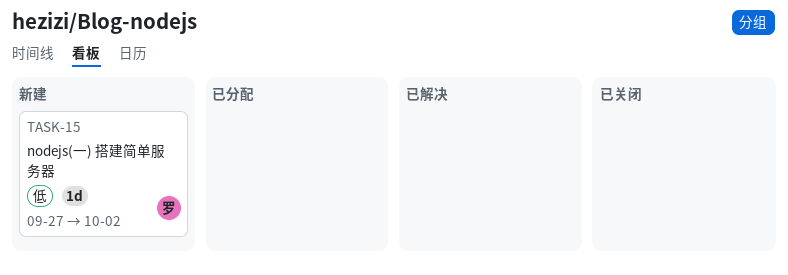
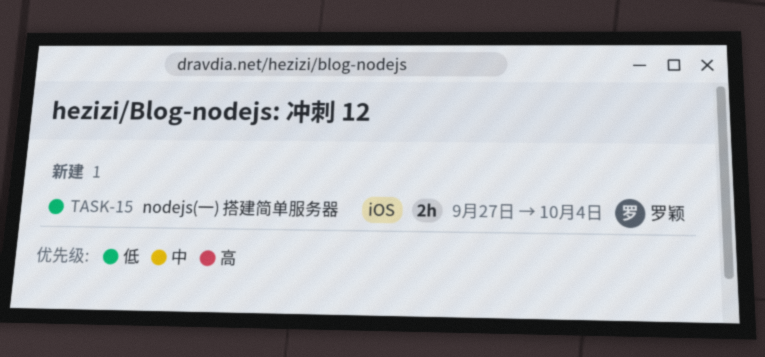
TASK-15, estimate: 1d -> 2h
TASK-15, due: Oct 2 -> Oct 4

